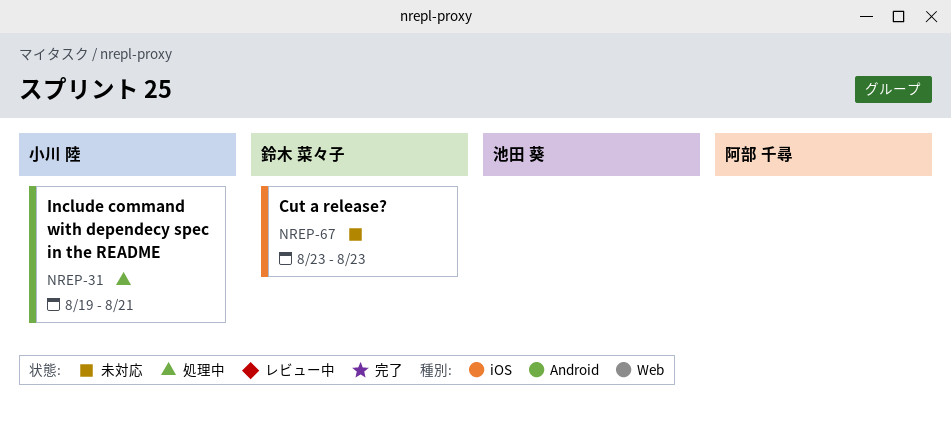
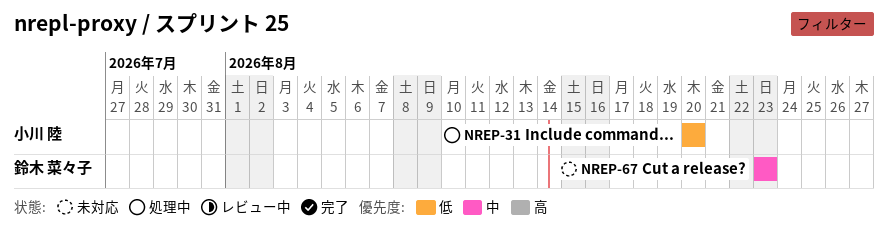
NREP-31, start: Aug 19 -> Aug 20
NREP-31, due: Aug 21 -> Aug 20

